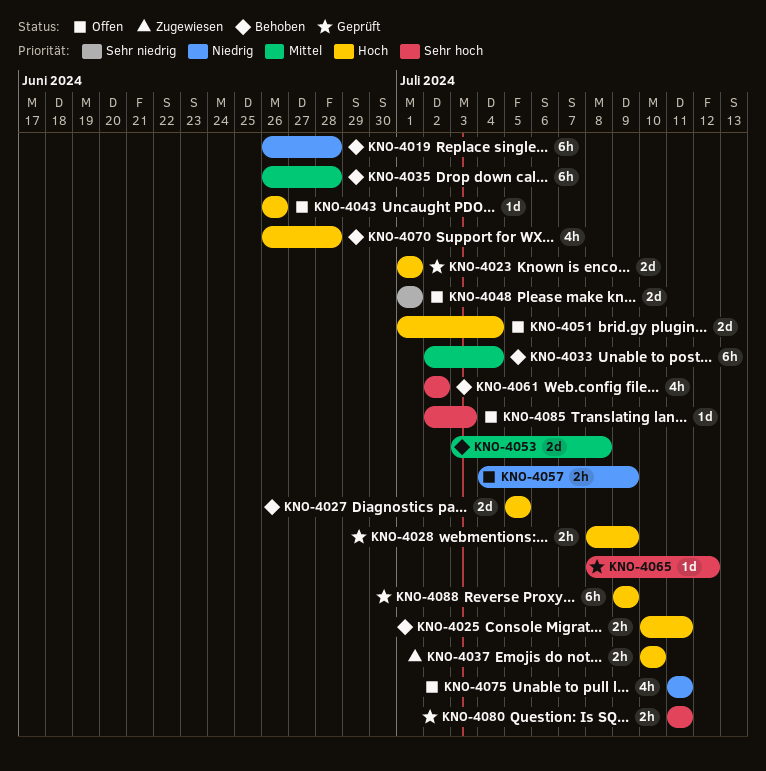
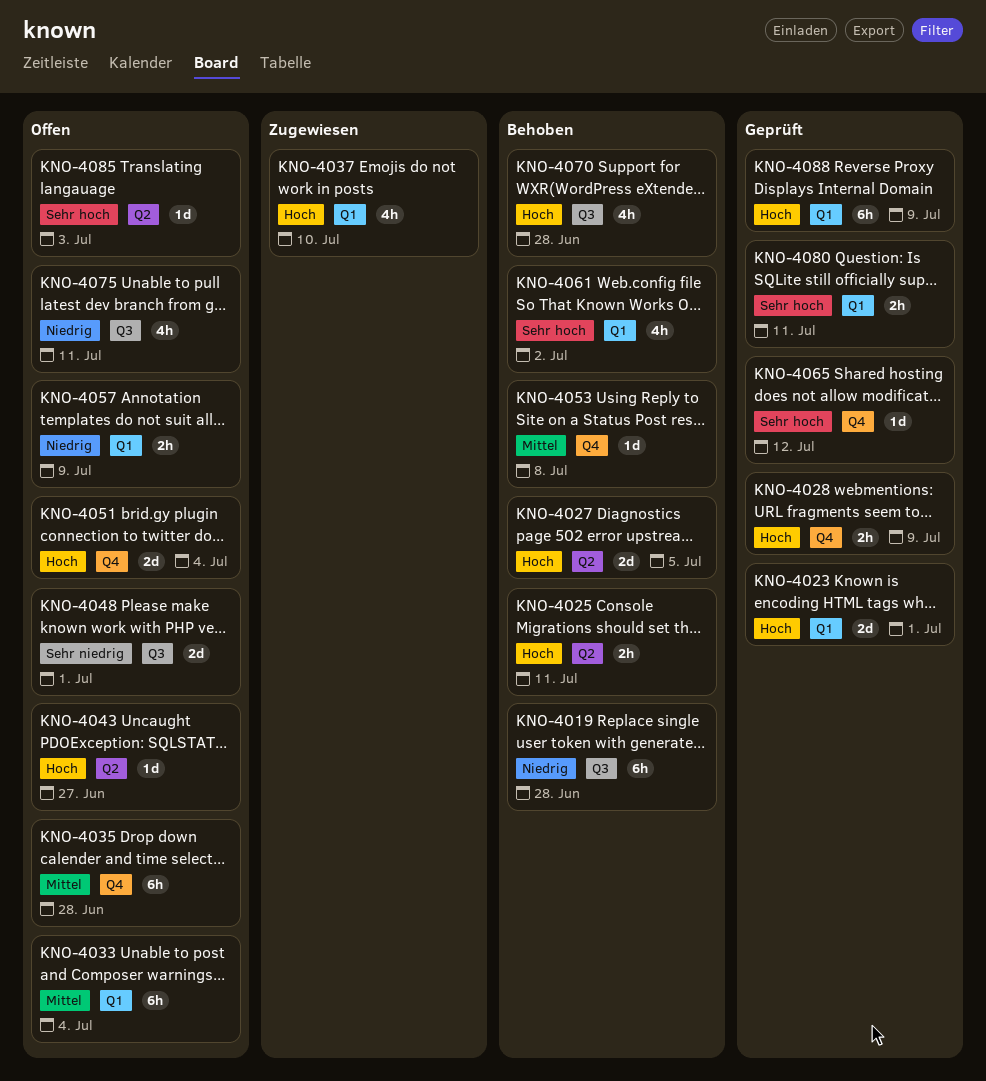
KNO-4033, status: Behoben -> Offen
KNO-4035, status: Behoben -> Offen
KNO-4037, estimate: 2h -> 4h
KNO-4043, due: Jun 26 -> Jun 27
KNO-4053, estimate: 2d -> 1d

